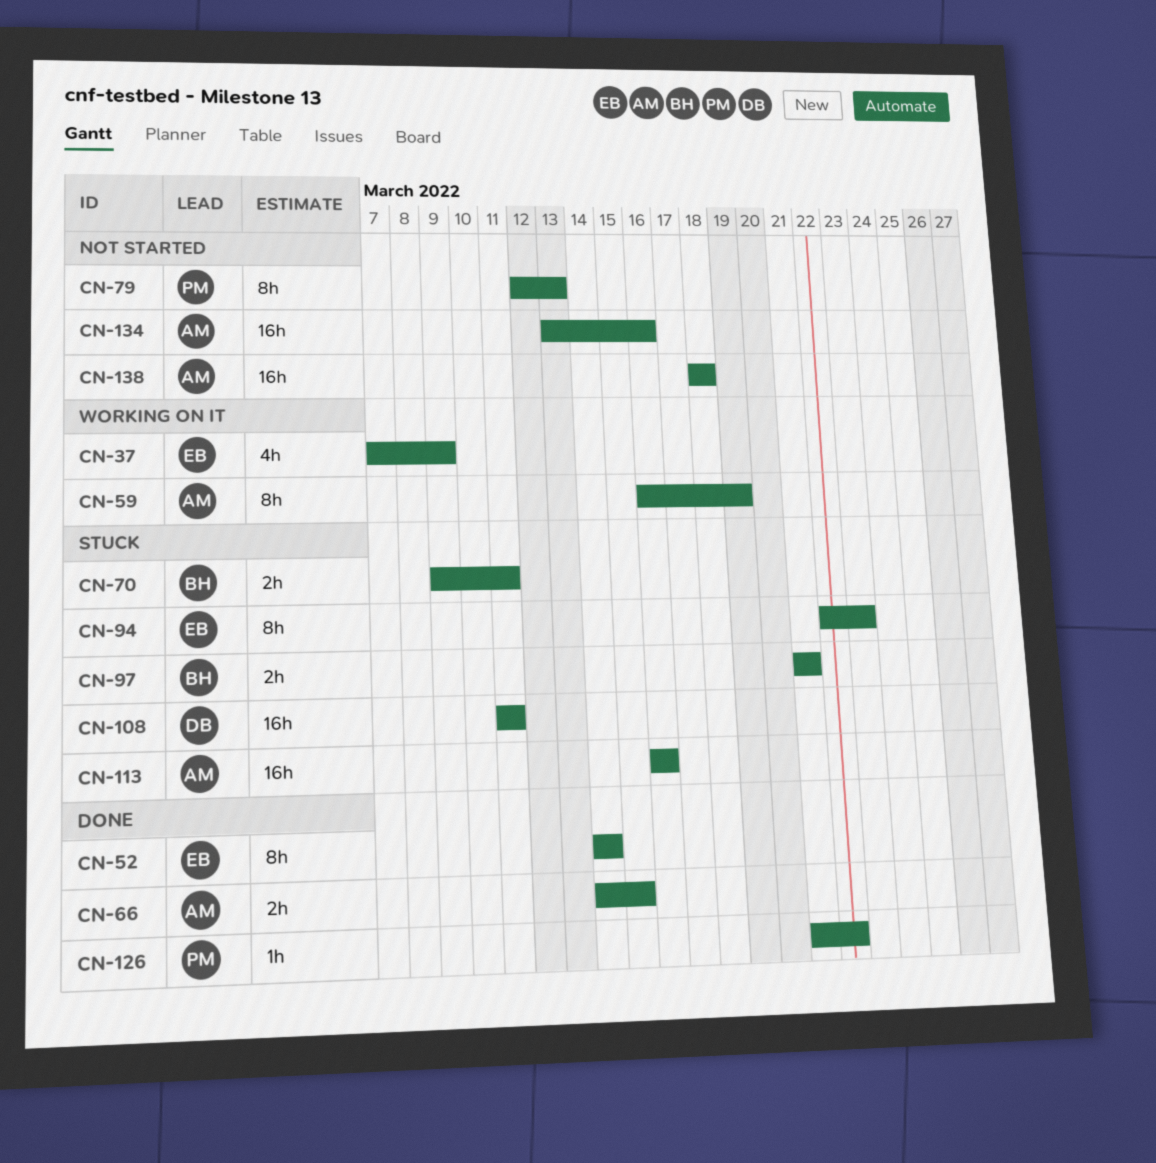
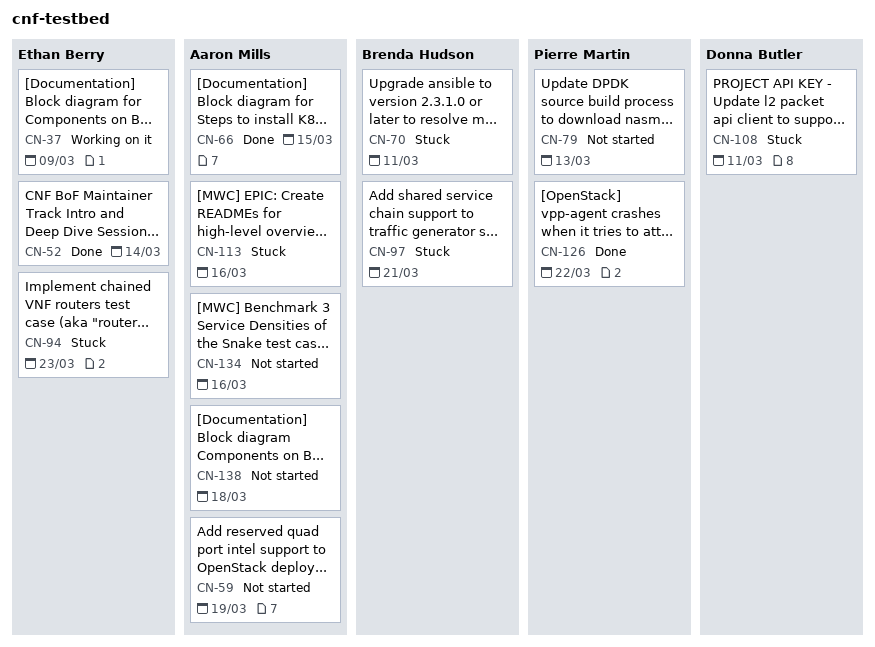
CN-59, status: Working on it -> Not started

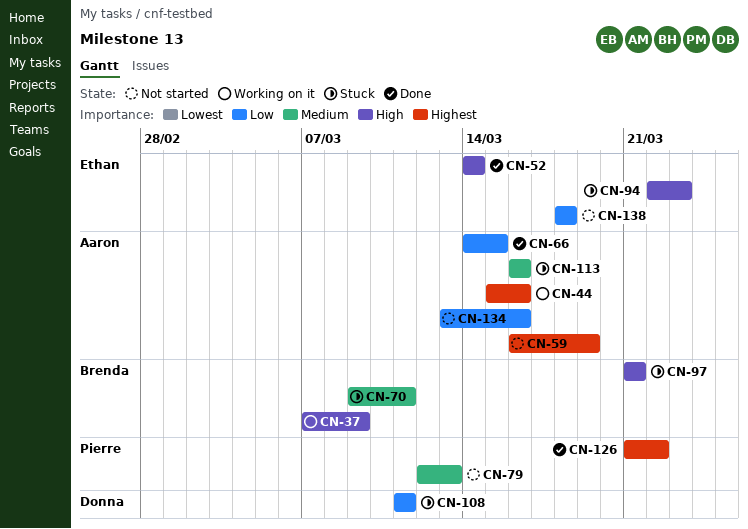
CN-37, owner: Ethan Berry -> Brenda Hudson
CN-44: none -> present
CN-138, owner: Aaron Mills -> Ethan Berry

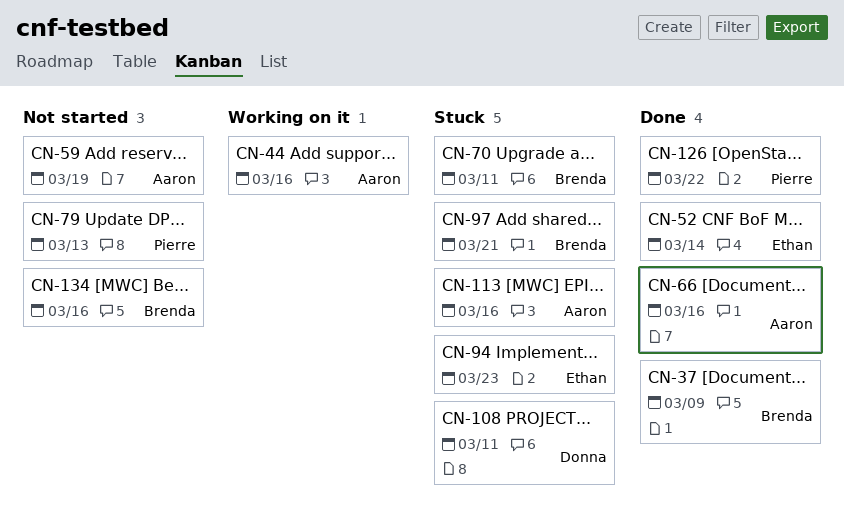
CN-37, status: Working on it -> Done
CN-66, due: Mar 15 -> Mar 16
CN-134, owner: Aaron -> Brenda
CN-138: present -> none

